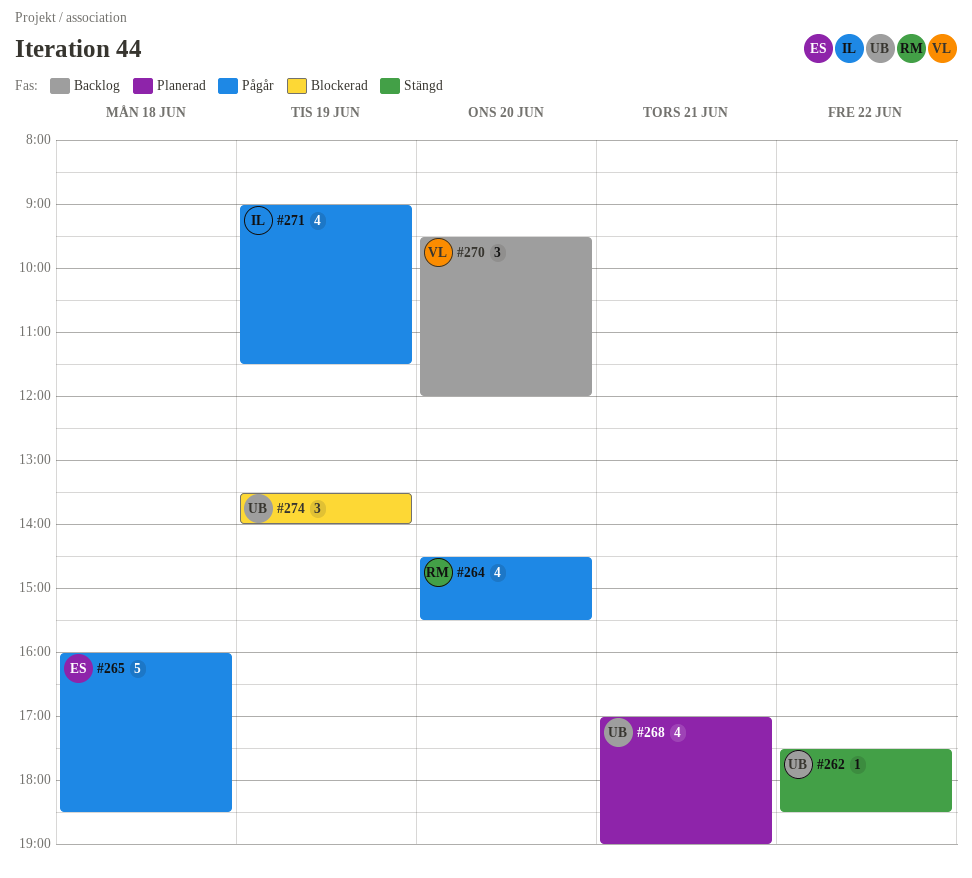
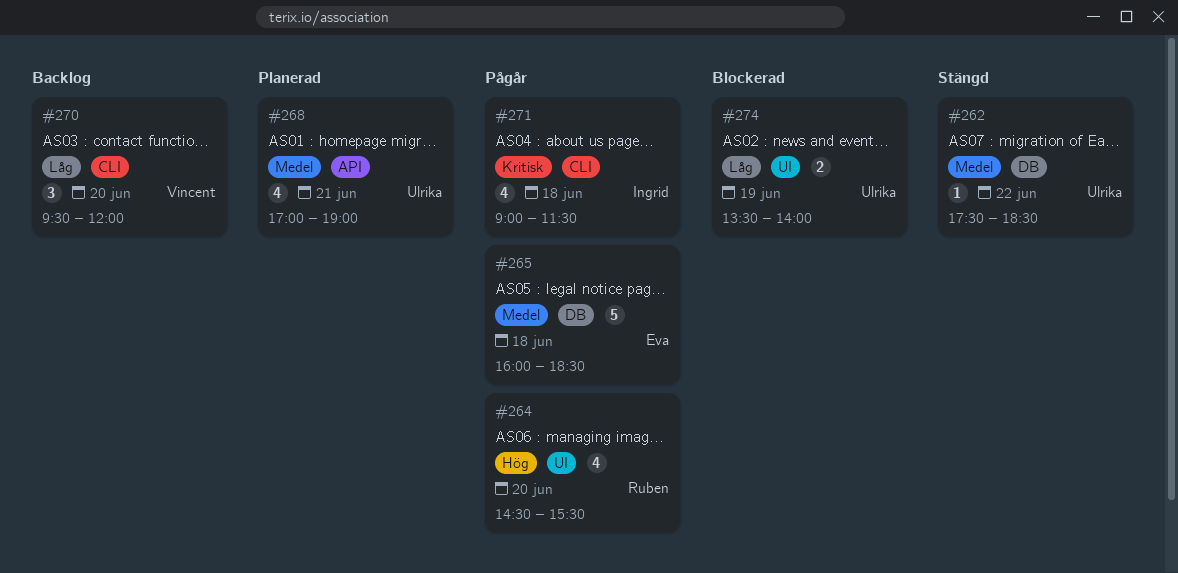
#271, day: Jun 19 -> Jun 18
#274, estimate: 3 -> 2

